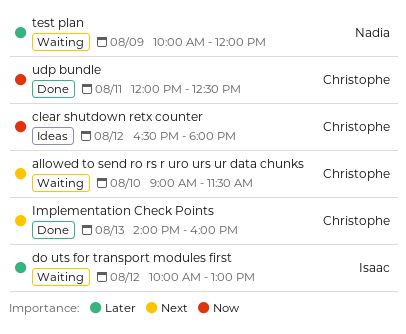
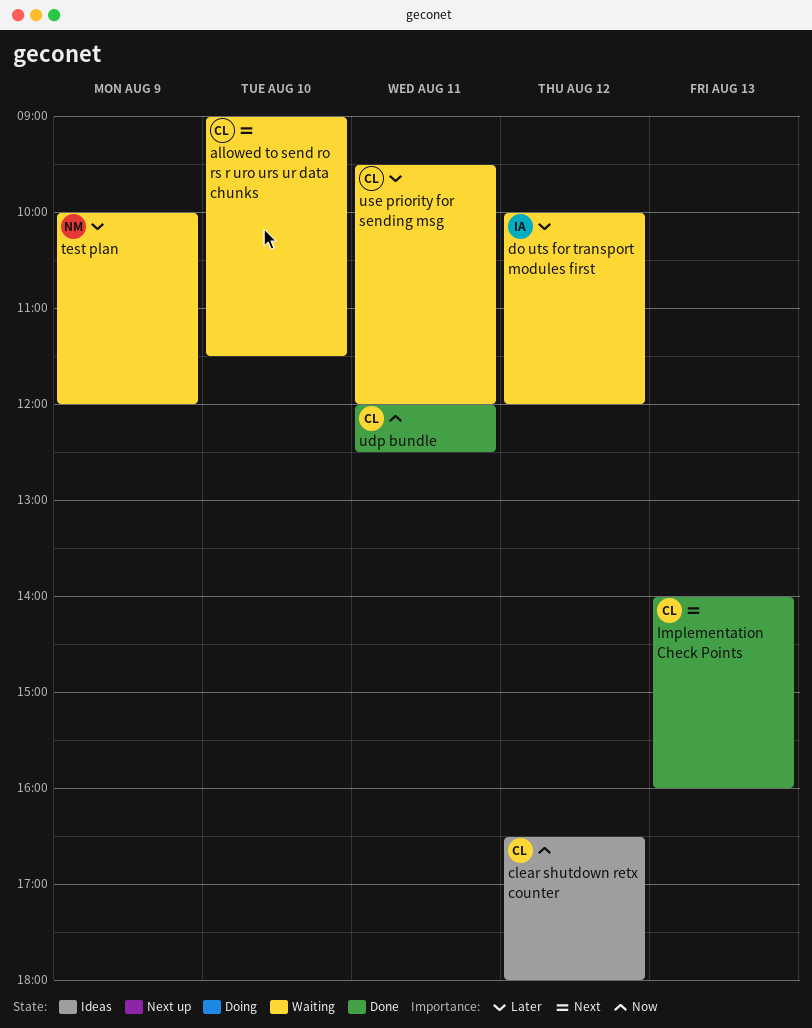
do uts for transport modules first, ends: 13:00 -> 12:00
use priority for sending msg: none -> present

